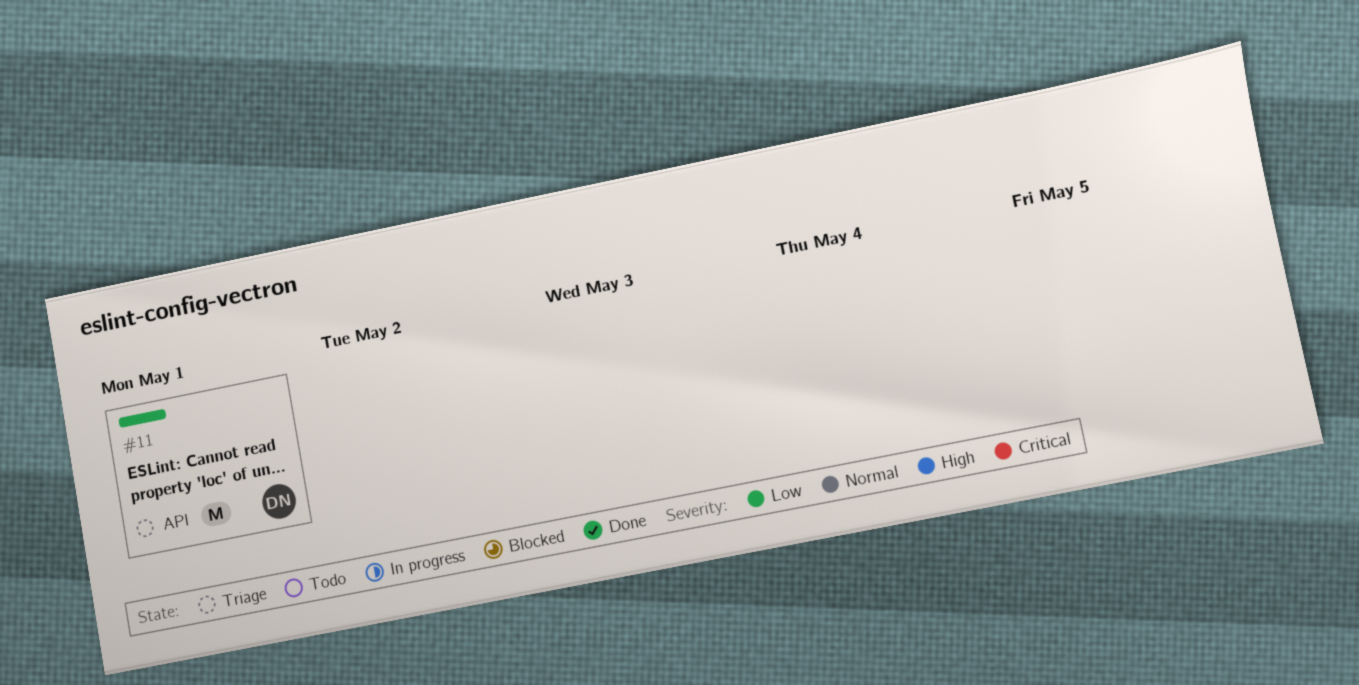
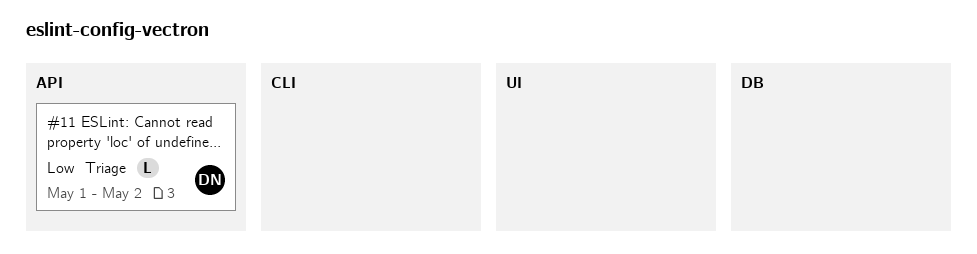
#11, estimate: M -> L
#11, due: May 1 -> May 2

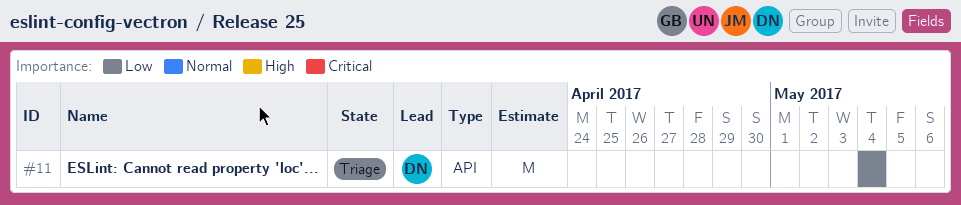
#11, estimate: L -> M
#11, start: May 1 -> May 4
#11, due: May 2 -> May 4

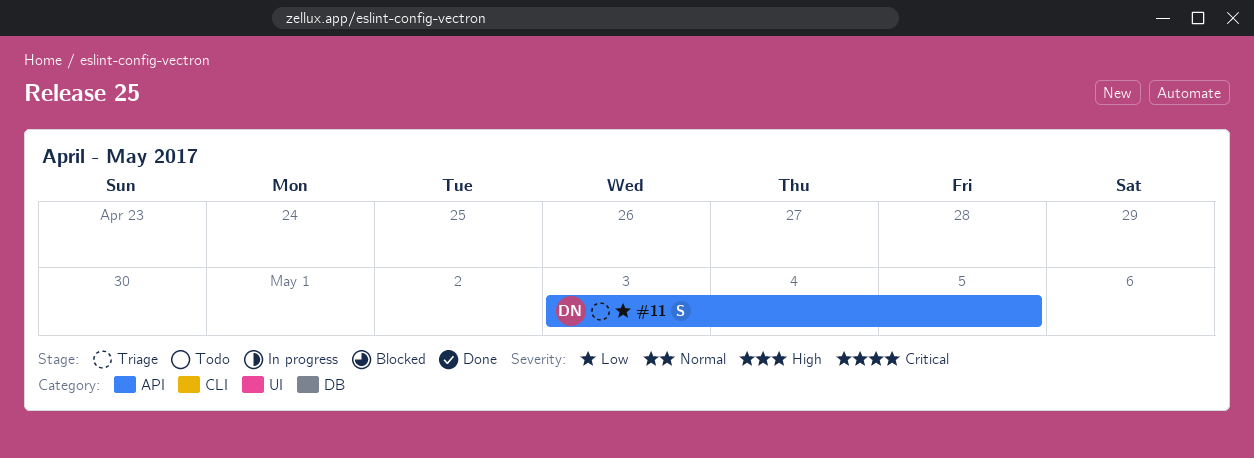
#11, estimate: M -> S
#11, start: May 4 -> May 3
#11, due: May 4 -> May 5

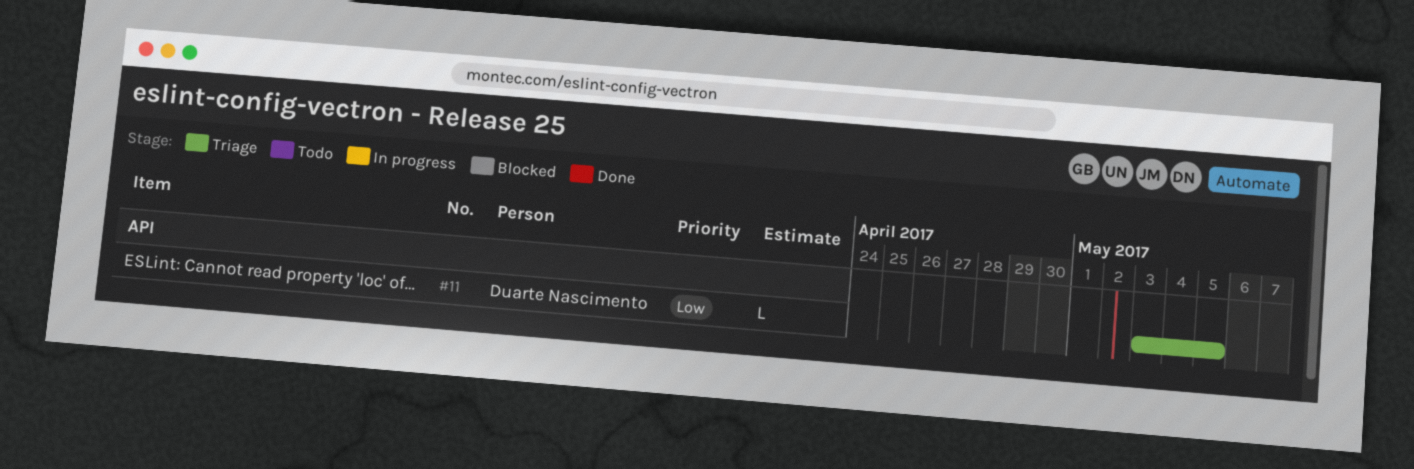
#11, estimate: S -> L

